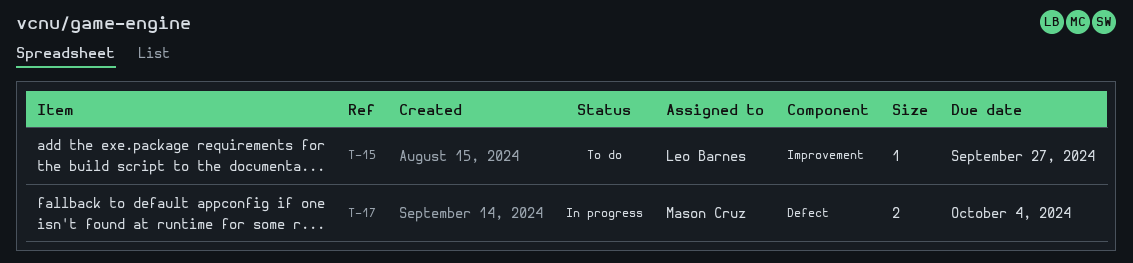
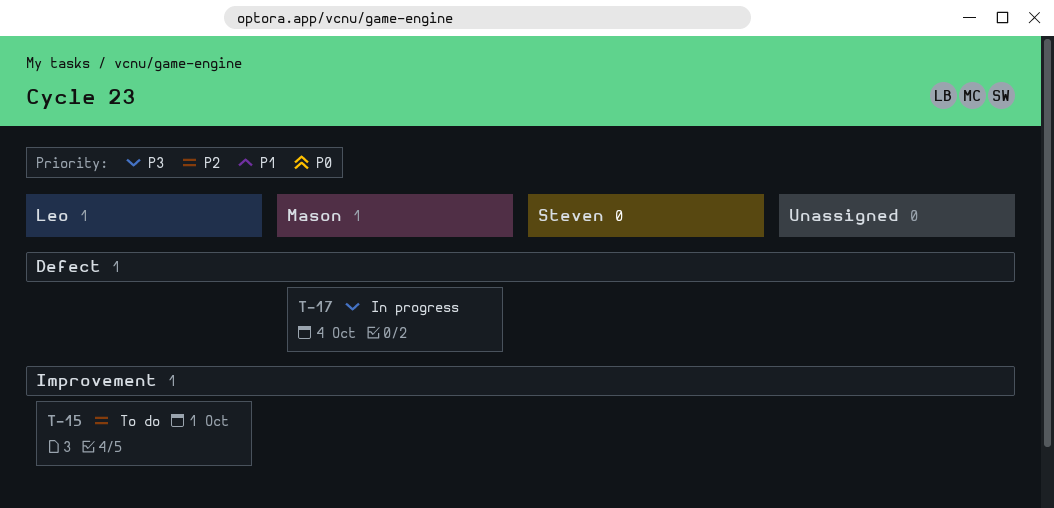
T-15, due: Sep 27 -> Oct 1

